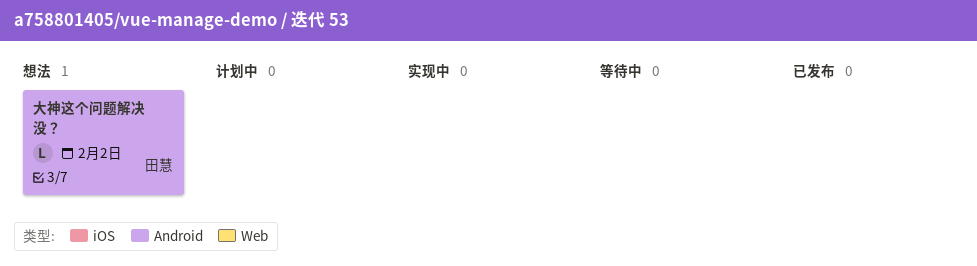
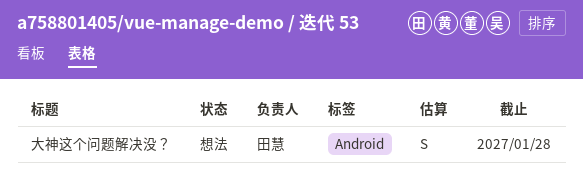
大神这个问题解决没？, estimate: L -> S
大神这个问题解决没？, due: Feb 2 -> Jan 28

